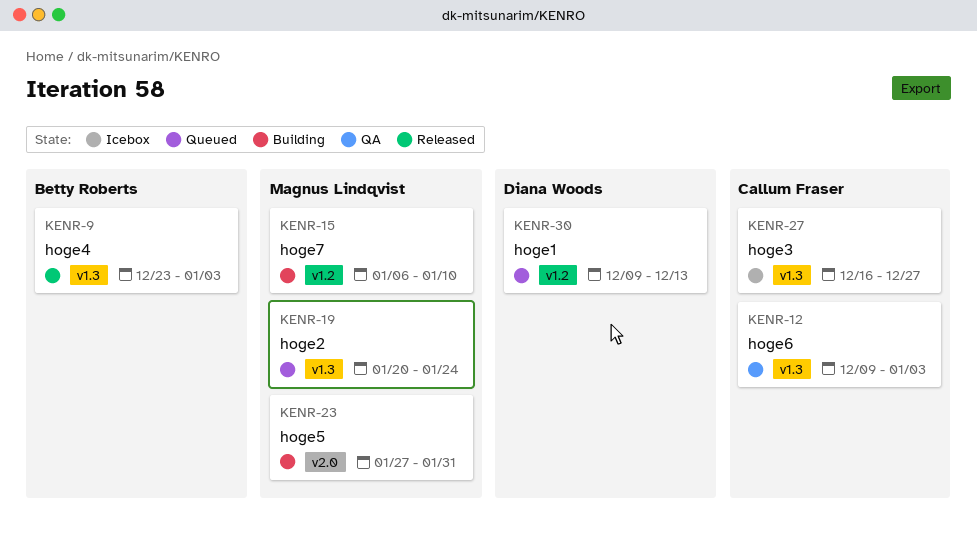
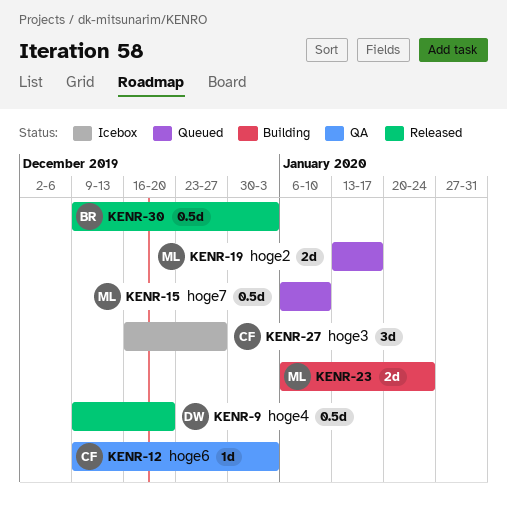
KENR-9, owner: Betty Roberts -> Diana Woods
KENR-9, start: Dec 23 -> Dec 9
KENR-9, due: Jan 3 -> Dec 20
KENR-15, status: Building -> Queued
KENR-19, start: Jan 20 -> Jan 13
KENR-19, due: Jan 24 -> Jan 17
KENR-23, start: Jan 27 -> Jan 6
KENR-23, due: Jan 31 -> Jan 24
KENR-30, status: Queued -> Released
KENR-30, owner: Diana Woods -> Betty Roberts
KENR-30, due: Dec 13 -> Jan 3

